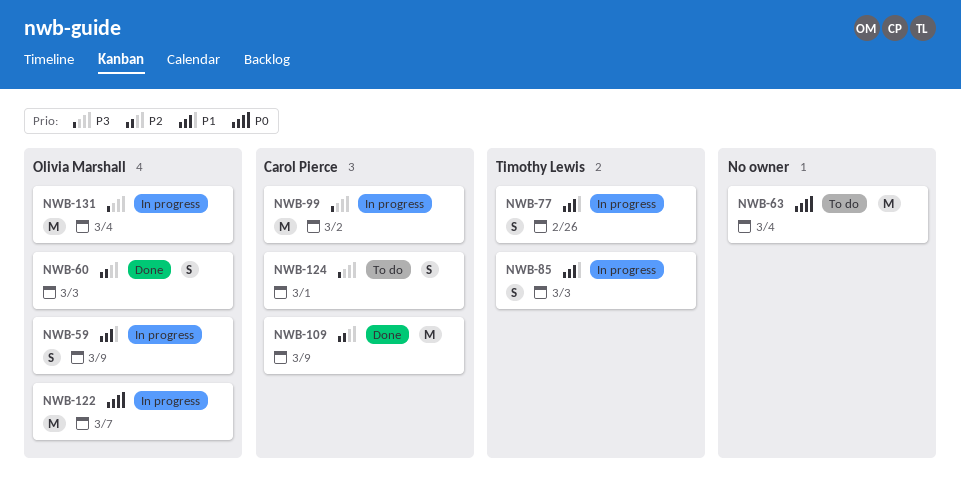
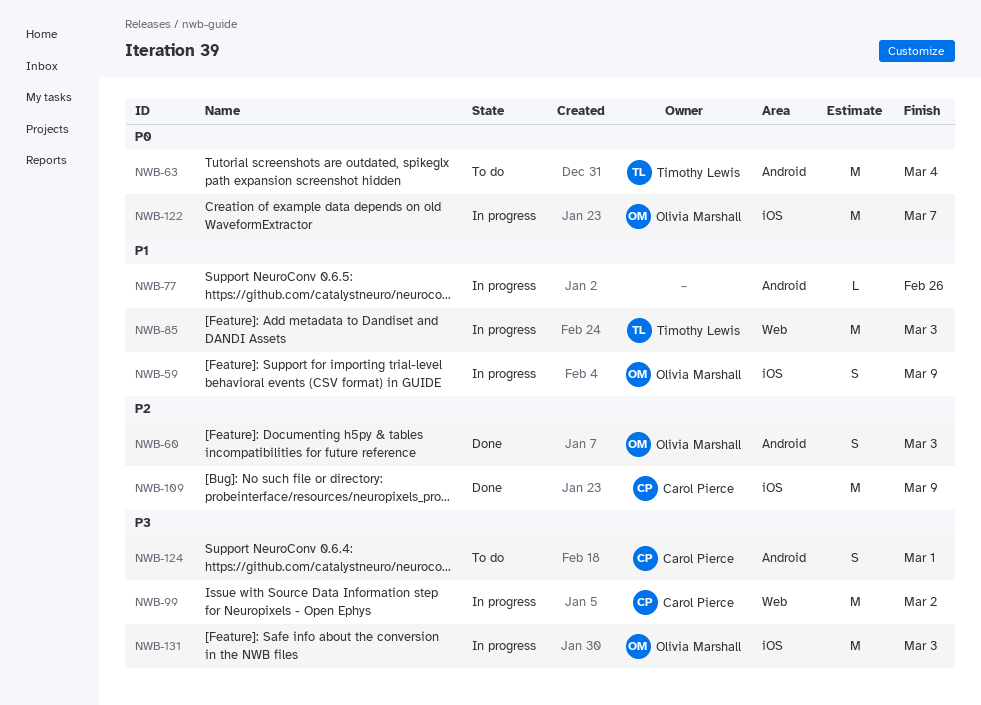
NWB-63, owner: none -> Timothy Lewis
NWB-77, owner: Timothy Lewis -> none
NWB-77, estimate: S -> L
NWB-85, estimate: S -> M
NWB-131, due: Mar 4 -> Mar 3

